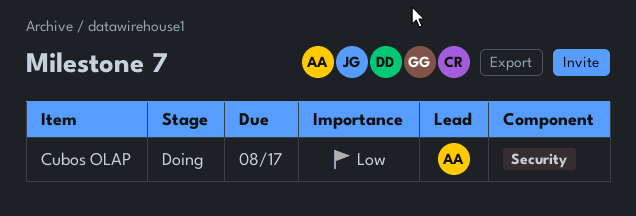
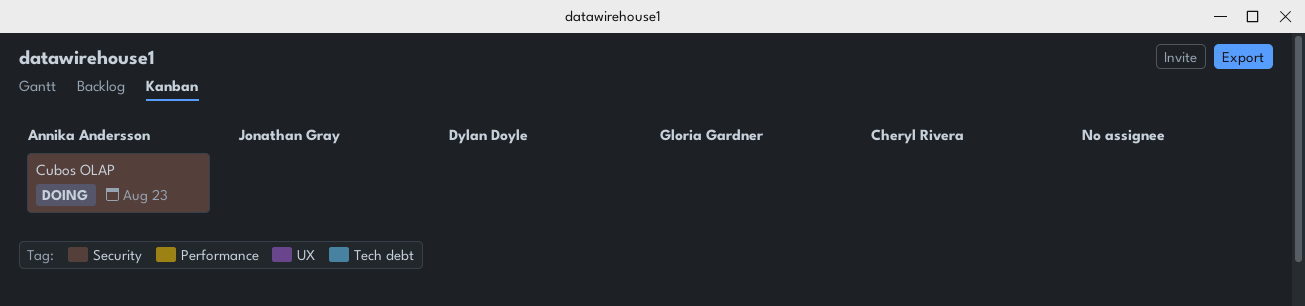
Cubos OLAP, due: Aug 17 -> Aug 23

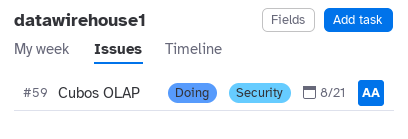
Cubos OLAP, due: Aug 23 -> Aug 21

